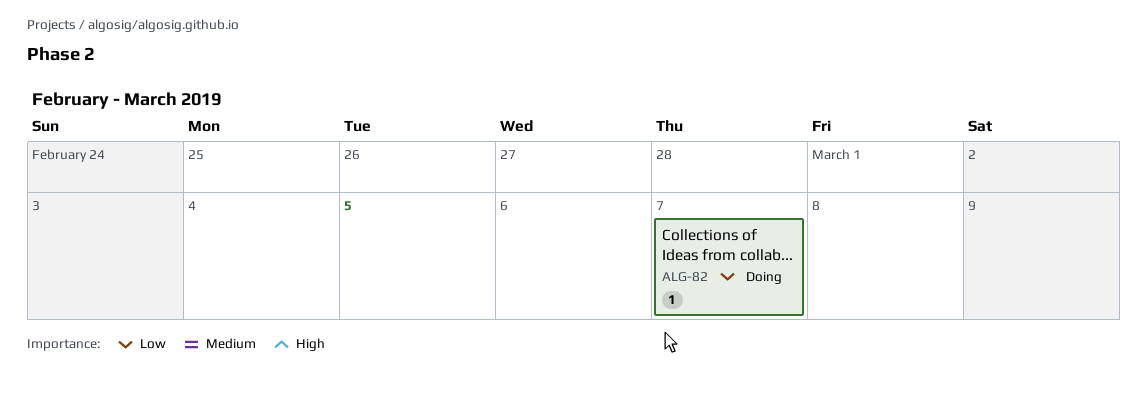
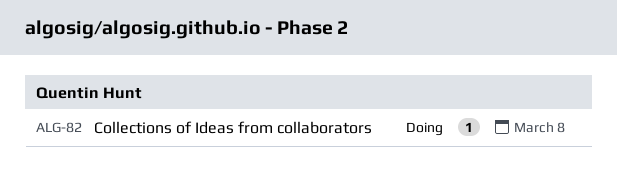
ALG-82, due: Mar 7 -> Mar 8

